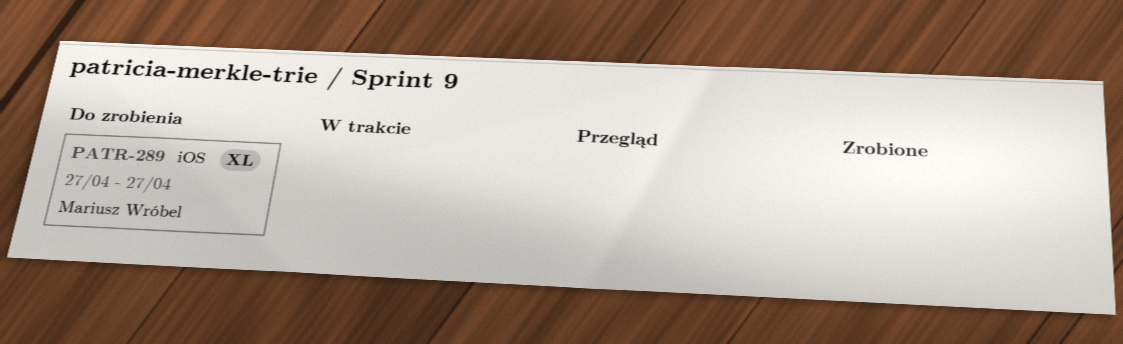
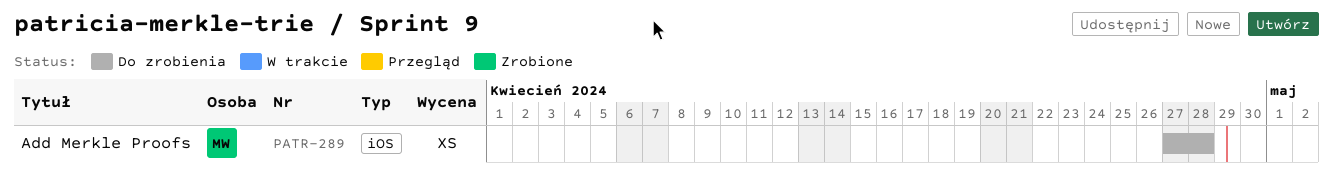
PATR-289, estimate: XL -> XS
PATR-289, due: Apr 27 -> Apr 28

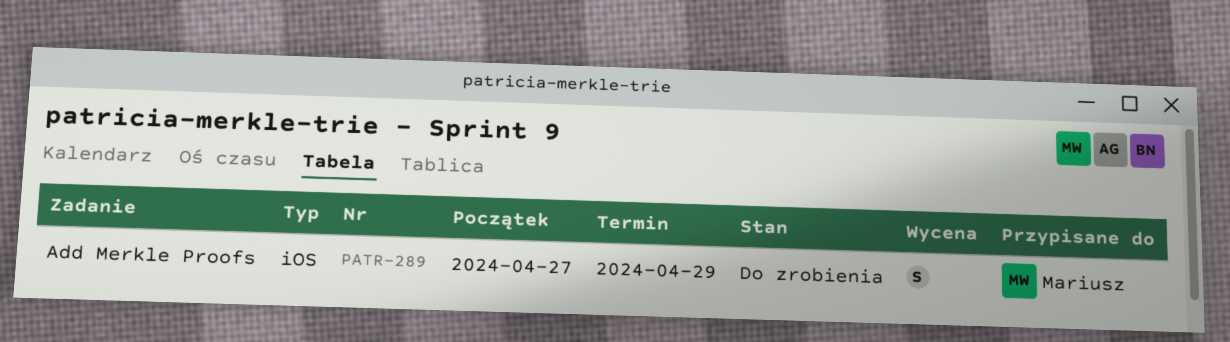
PATR-289, estimate: XS -> S
PATR-289, due: Apr 28 -> Apr 29

